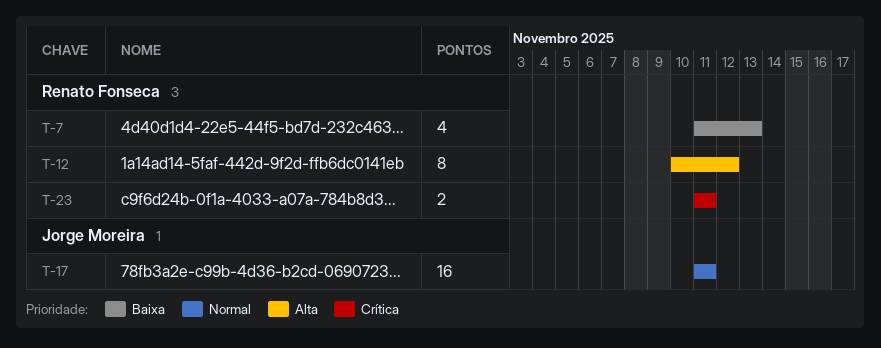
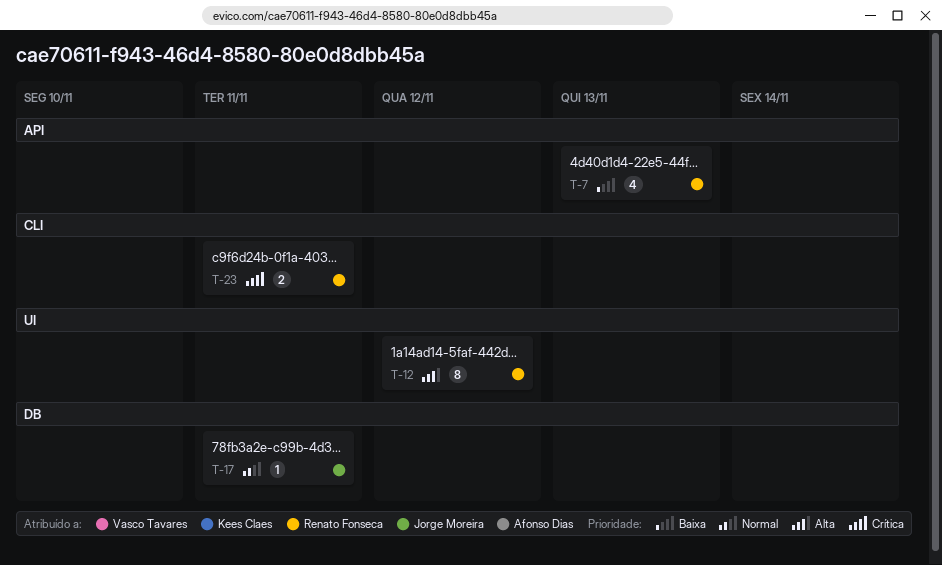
T-17, estimate: 16 -> 1

